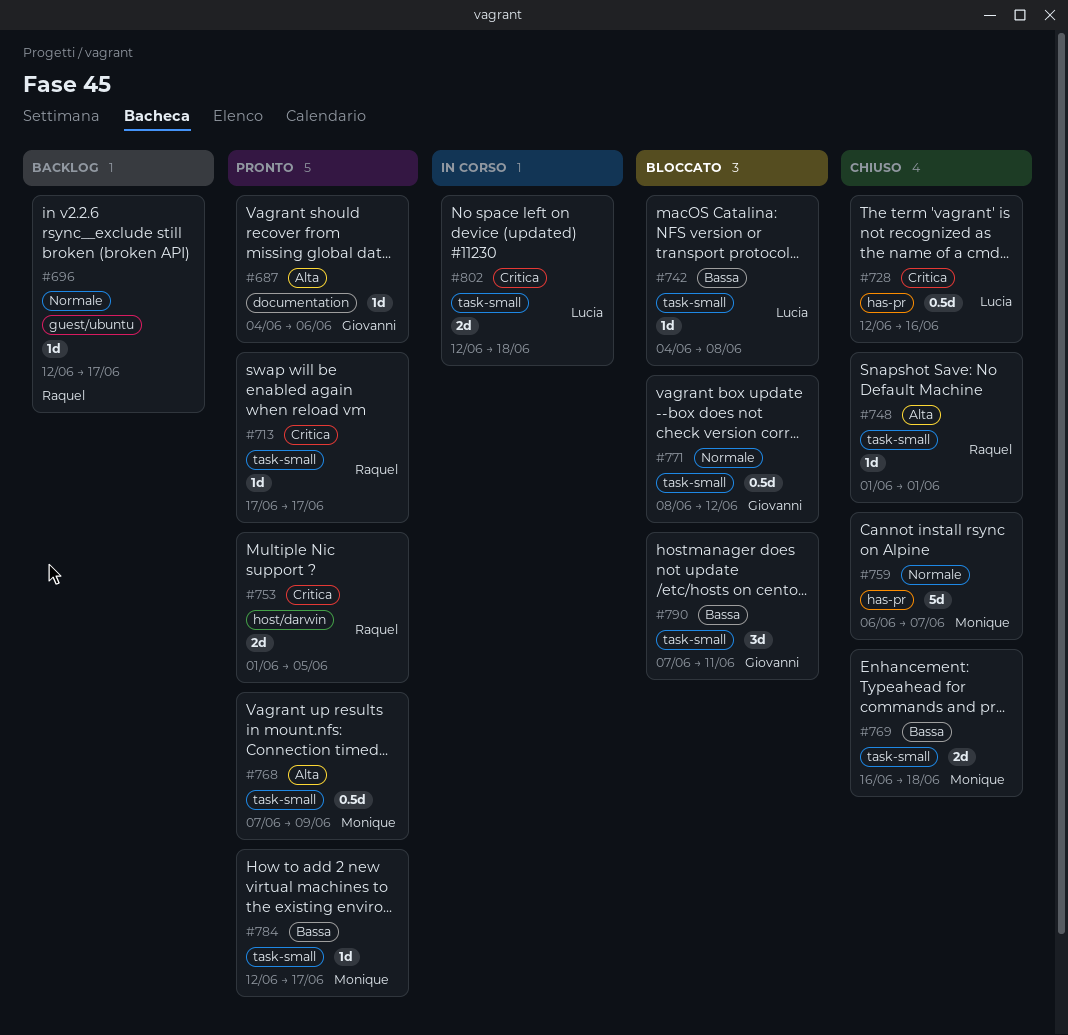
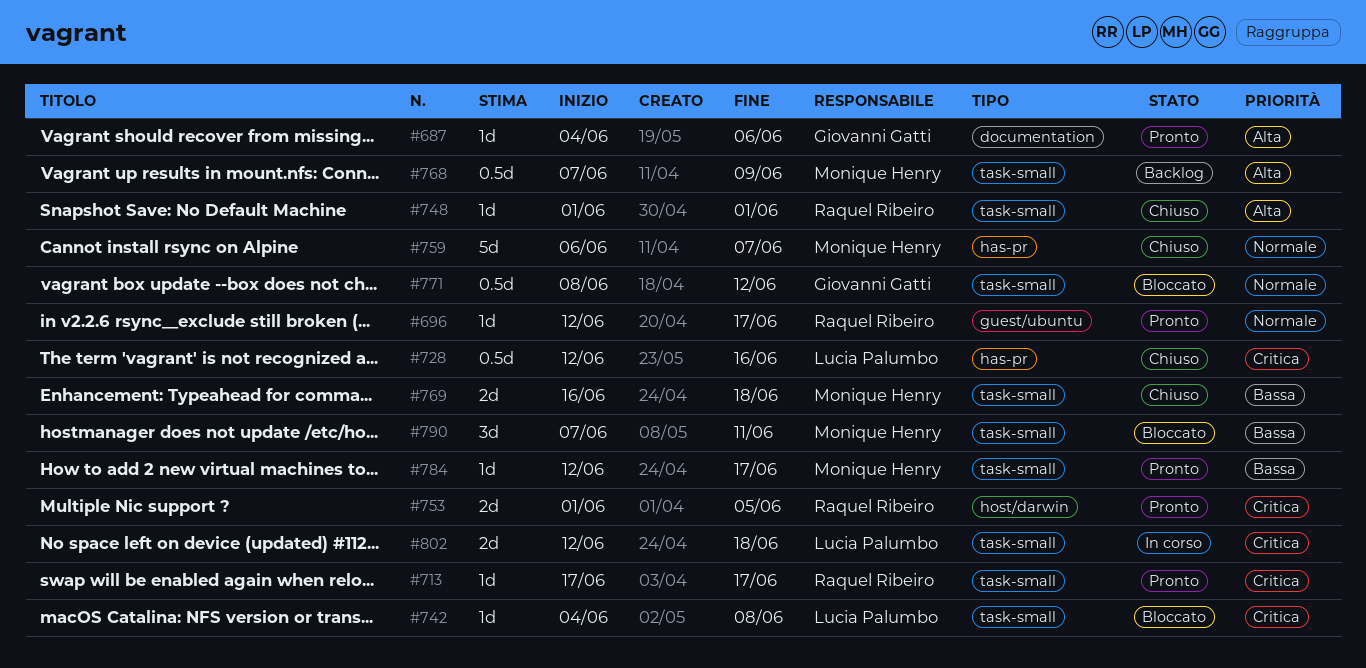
#696, status: Backlog -> Pronto
#742, priority: Bassa -> Critica
#768, status: Pronto -> Backlog
#790, owner: Giovanni Gatti -> Monique Henry

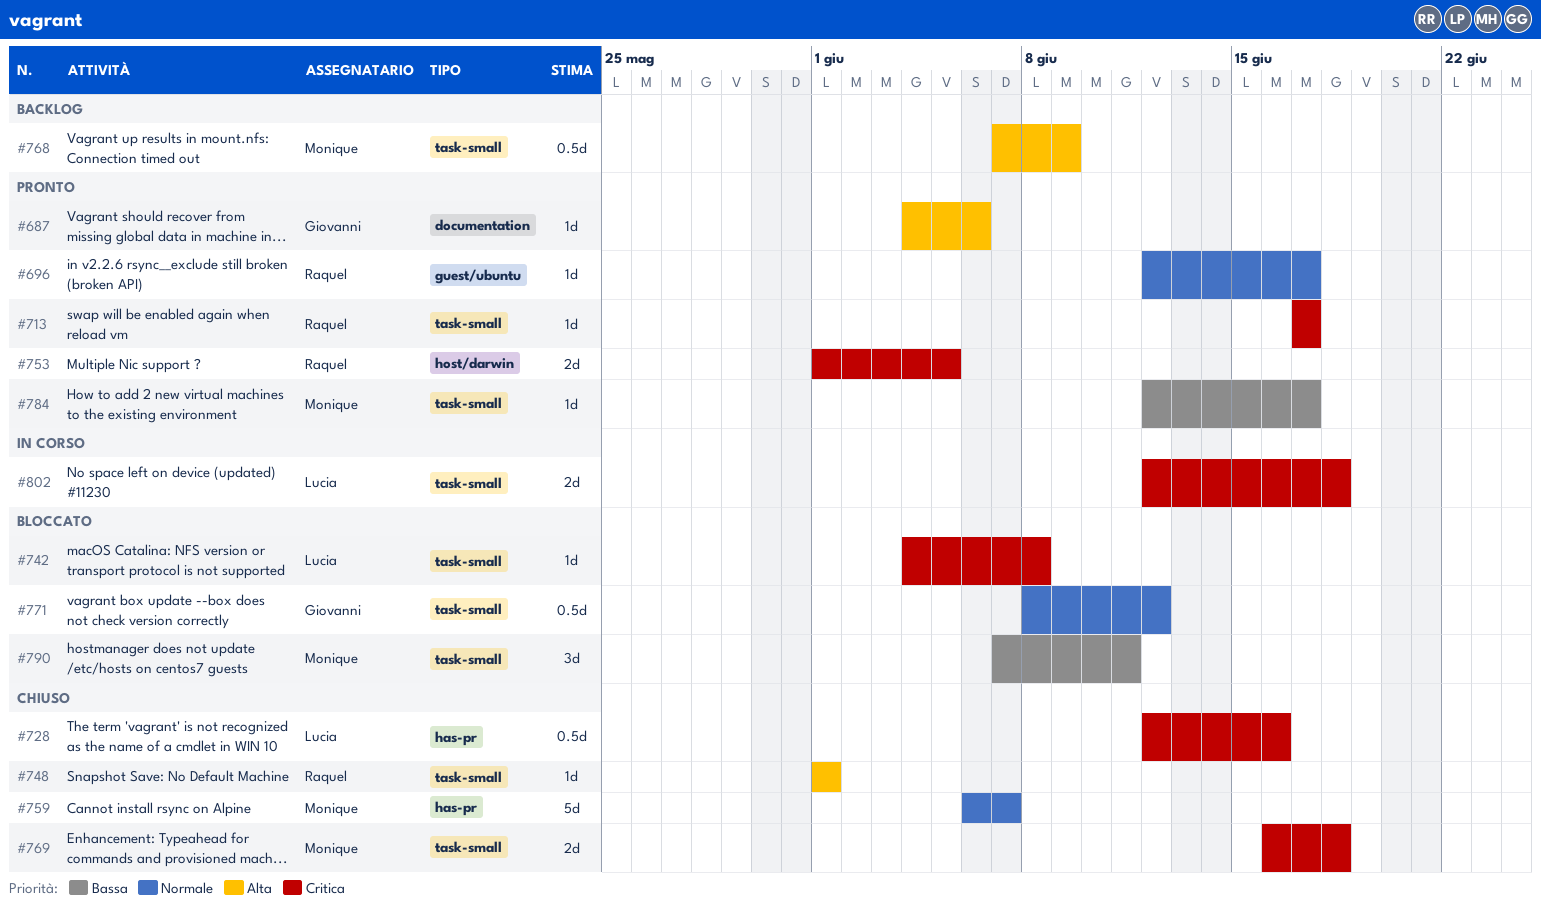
#769, priority: Bassa -> Critica

